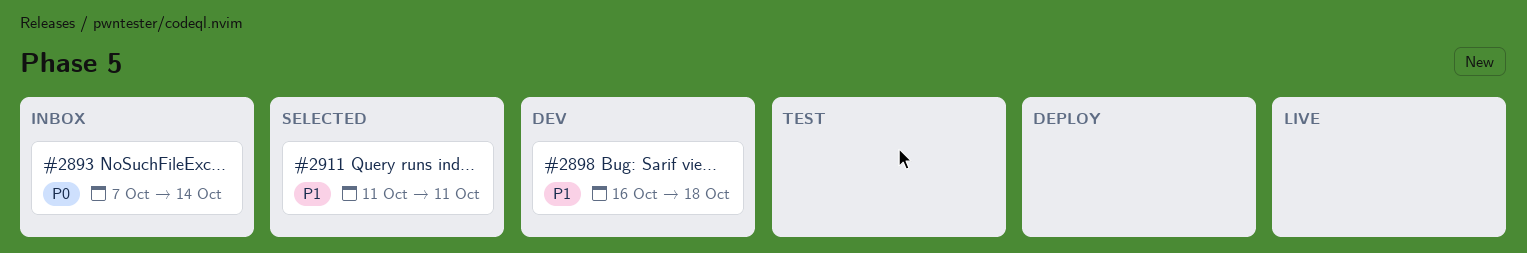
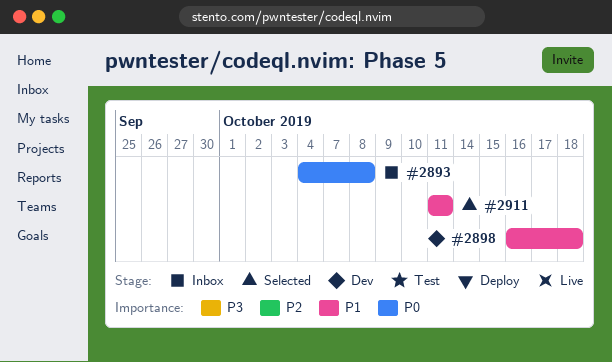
#2893, start: Oct 7 -> Oct 4
#2893, due: Oct 14 -> Oct 8

